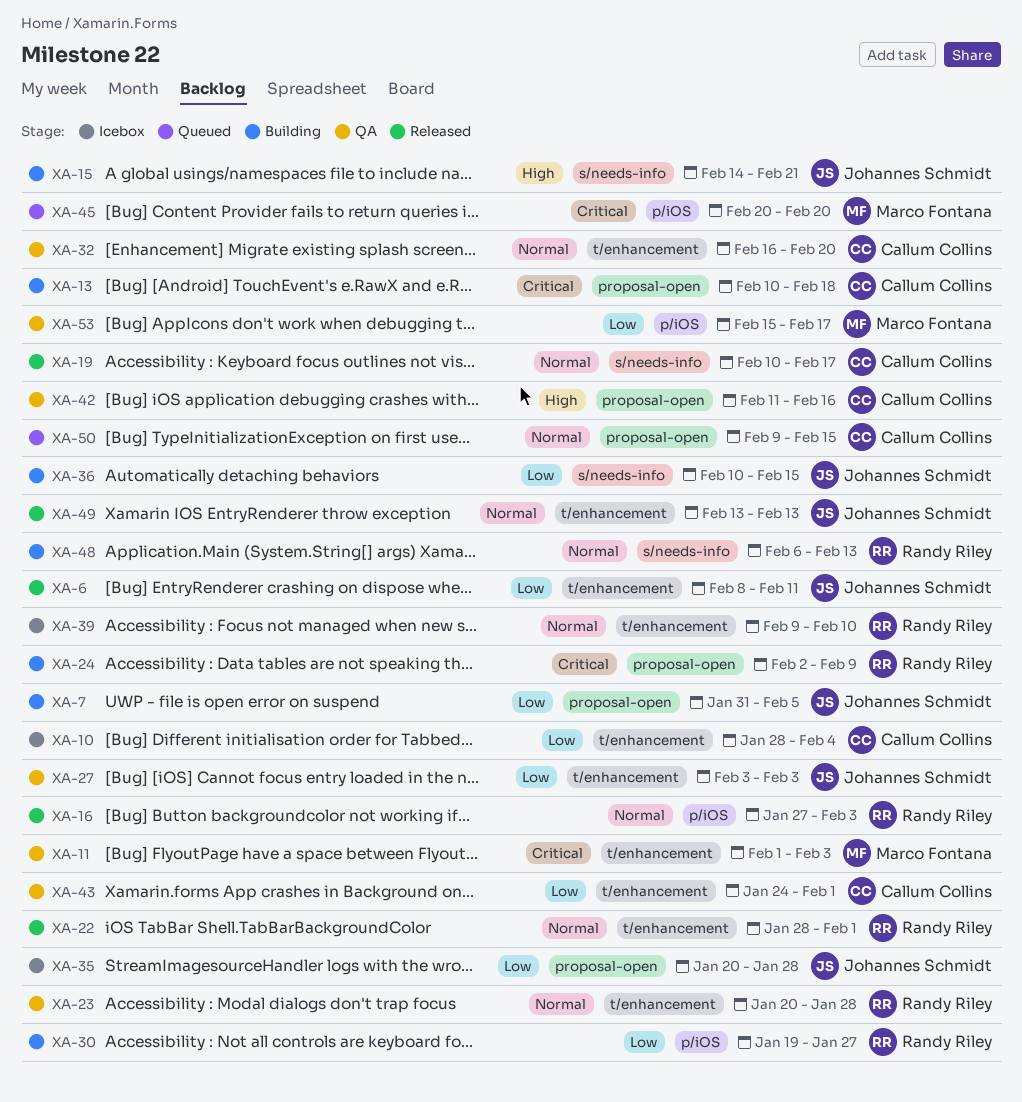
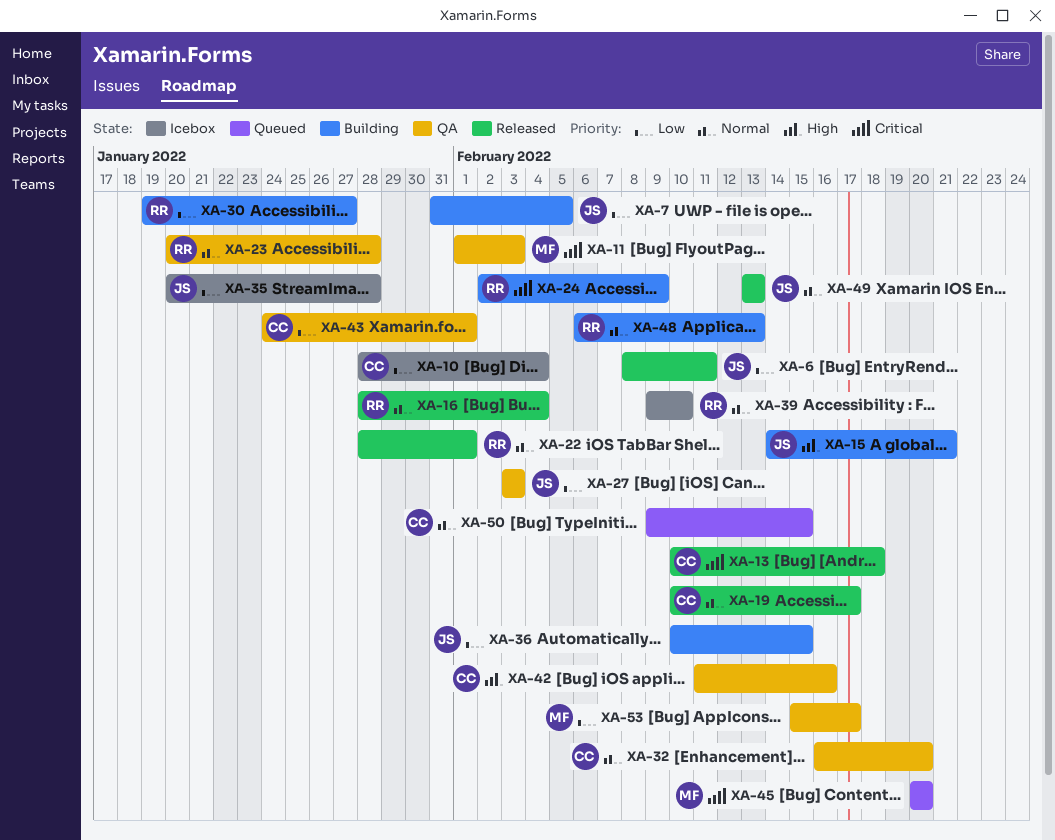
XA-13, status: Building -> Released
XA-16, start: Jan 27 -> Jan 28
XA-16, due: Feb 3 -> Feb 4

